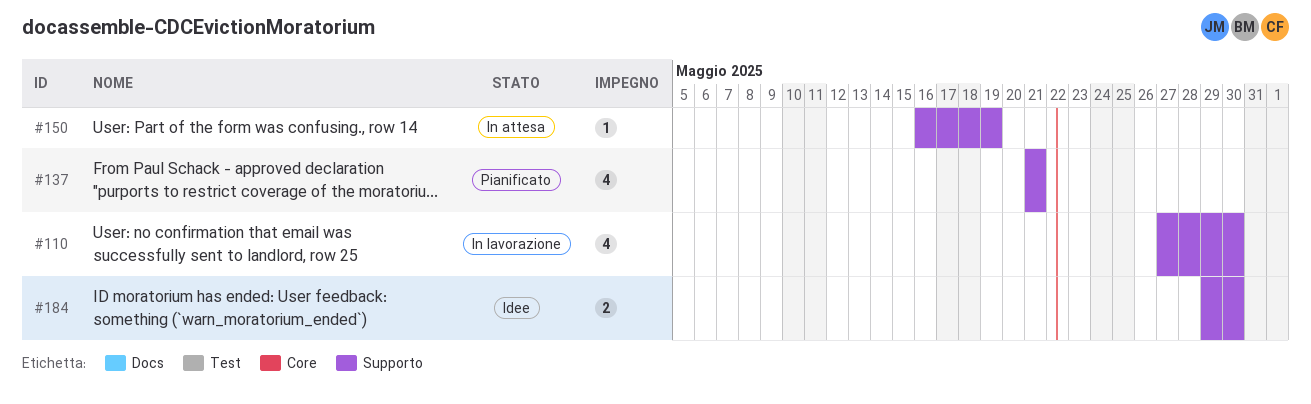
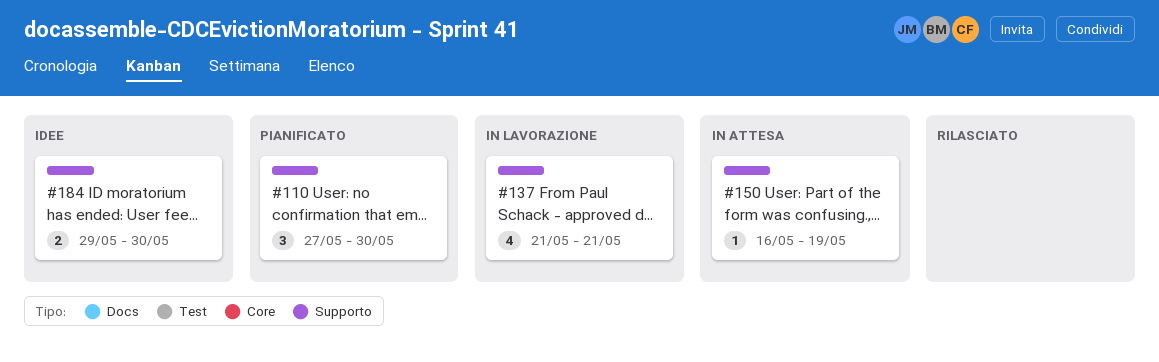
#110, status: In lavorazione -> Pianificato
#110, estimate: 4 -> 3
#137, status: Pianificato -> In lavorazione

